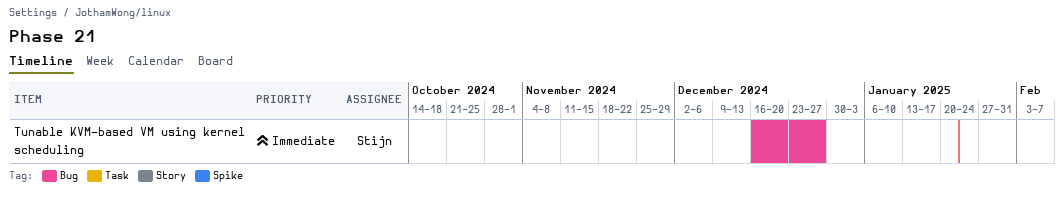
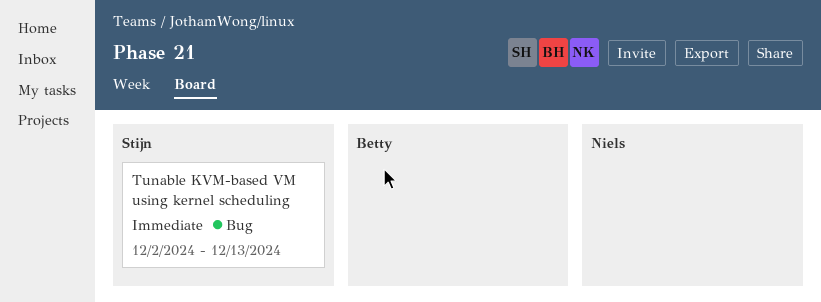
Tunable KVM-based VM using kernel scheduling, start: Dec 16 -> Dec 2
Tunable KVM-based VM using kernel scheduling, due: Dec 27 -> Dec 13

